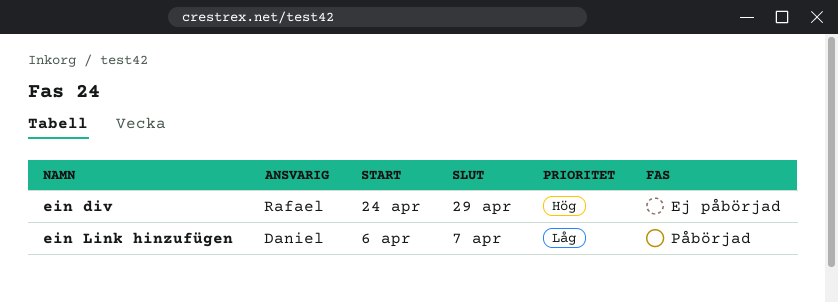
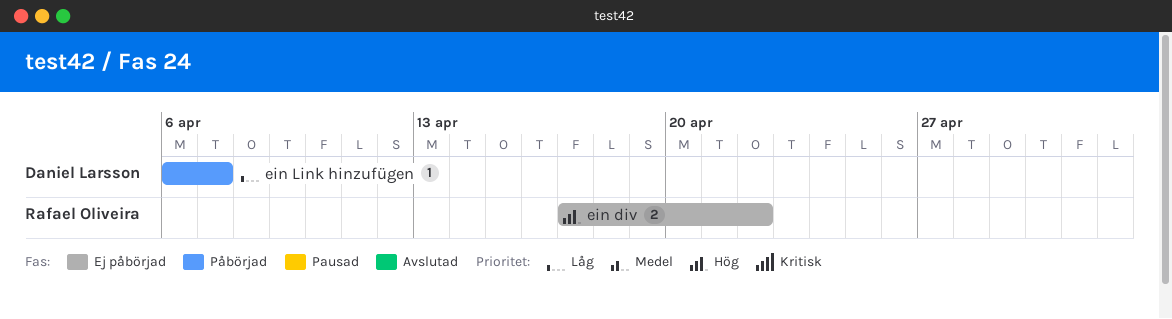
ein div, start: Apr 24 -> Apr 17
ein div, due: Apr 29 -> Apr 22

